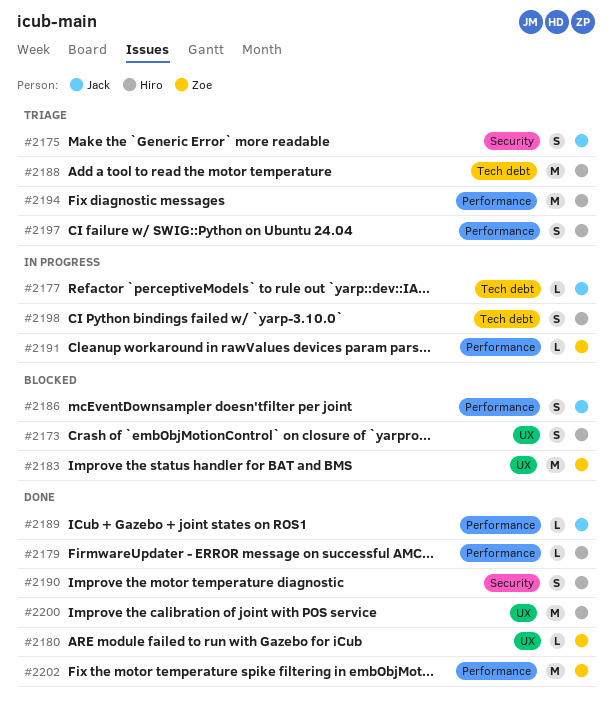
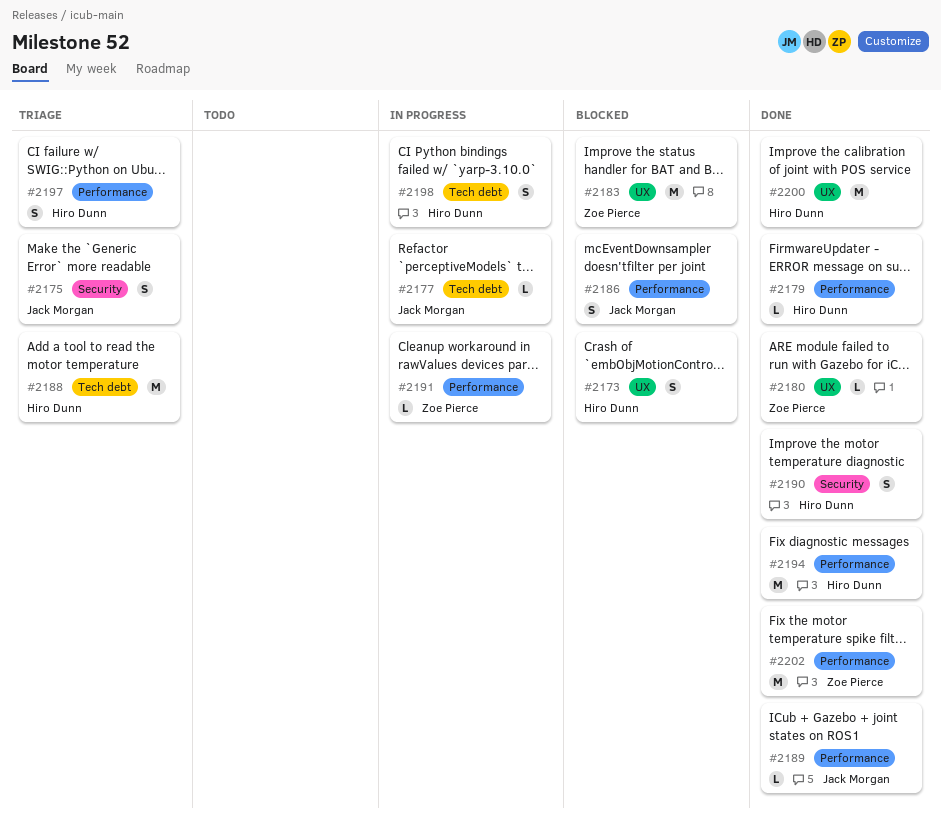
#2194, status: Triage -> Done

